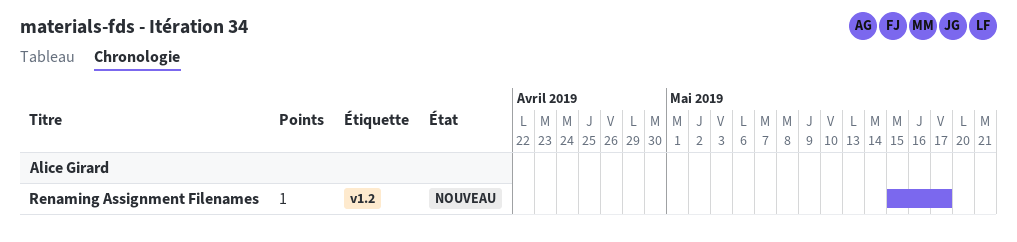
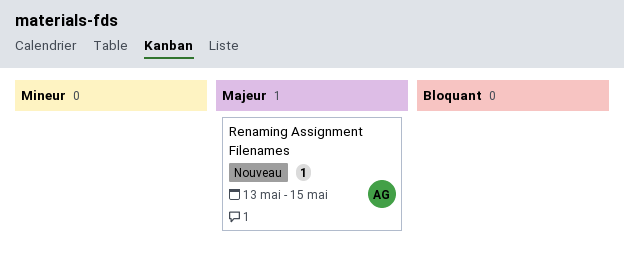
Renaming Assignment Filenames, start: May 15 -> May 13
Renaming Assignment Filenames, due: May 17 -> May 15

